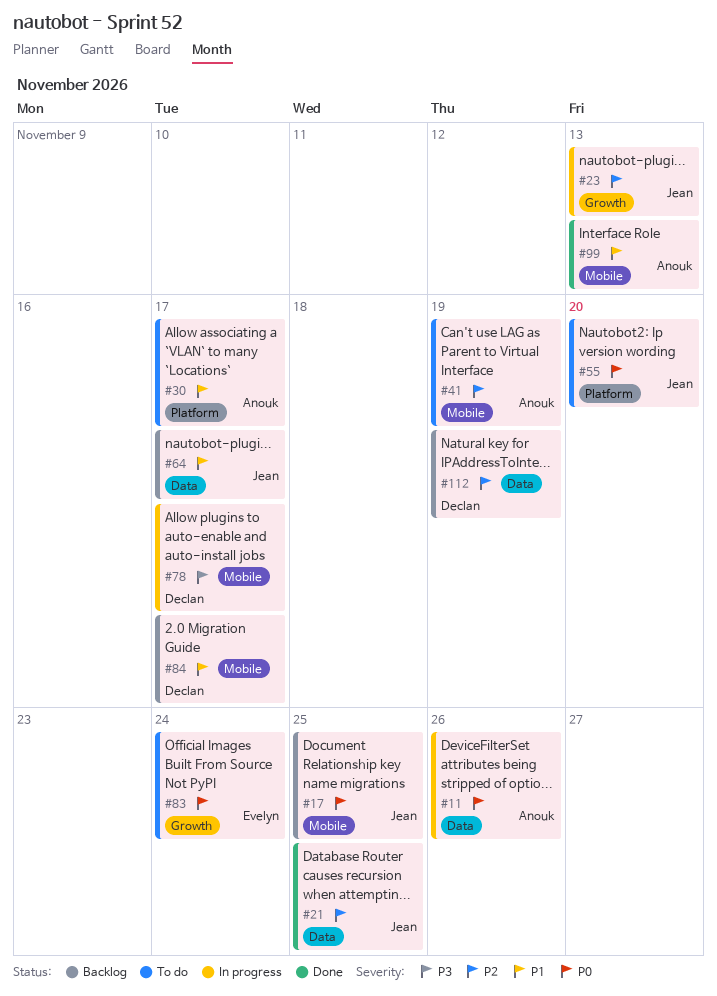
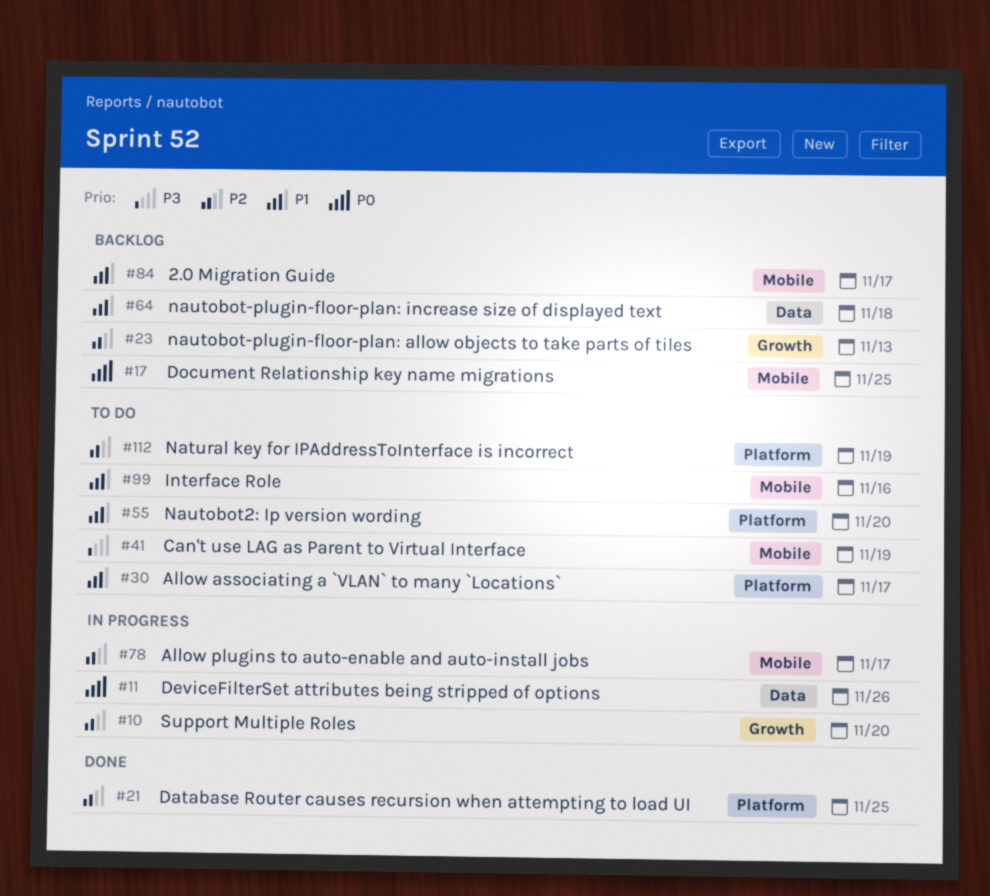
#10: none -> present
#21, label: Data -> Platform
#23, status: In progress -> Backlog
#41, priority: P2 -> P3
#55, priority: P0 -> P1
#64, due: Nov 17 -> Nov 18
#78, priority: P3 -> P2
#83: present -> none
#99, status: Done -> To do
#99, due: Nov 13 -> Nov 16
#112, status: Backlog -> To do
#112, label: Data -> Platform

